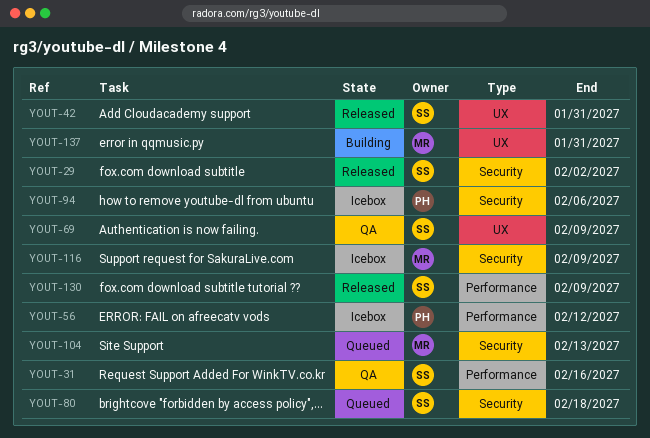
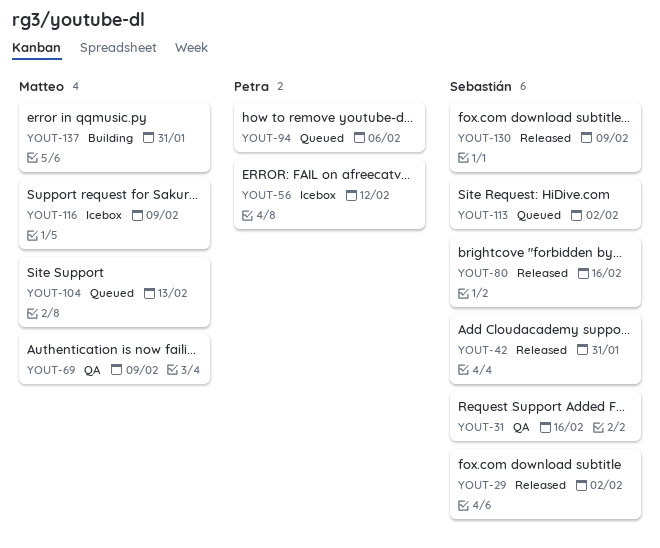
YOUT-69, owner: Sebastián -> Matteo
YOUT-80, status: Queued -> Released
YOUT-80, due: Feb 18 -> Feb 16
YOUT-94, status: Icebox -> Queued
YOUT-113: none -> present

